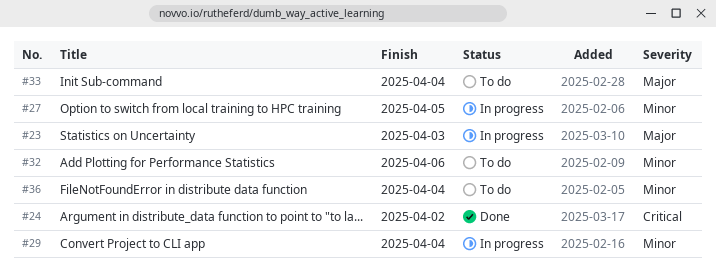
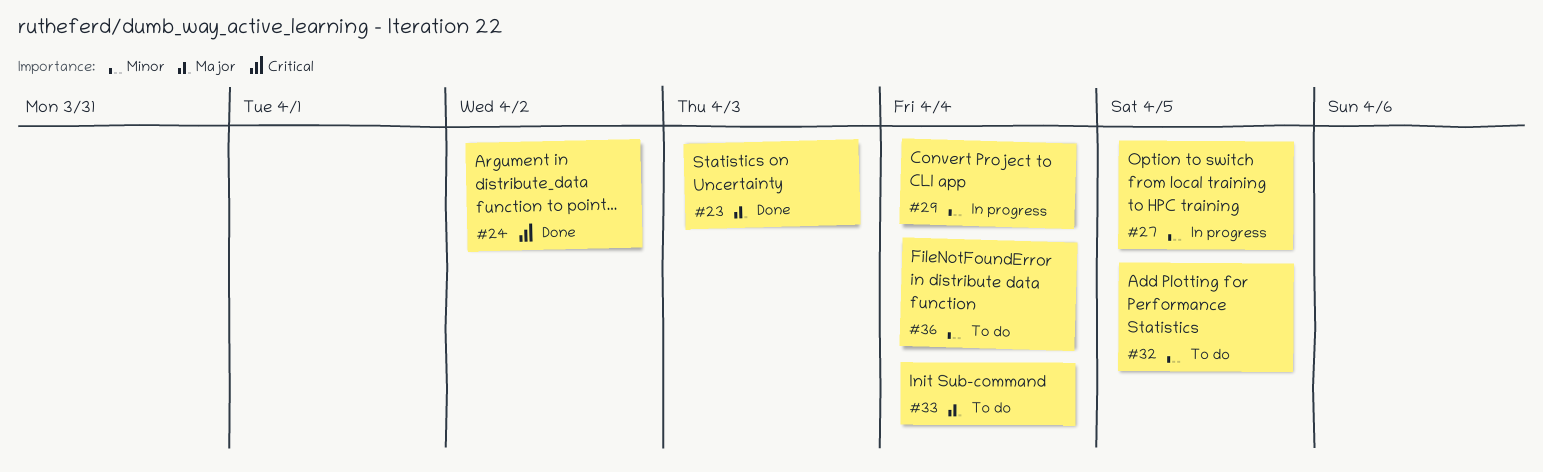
#23, status: In progress -> Done
#32, due: Apr 6 -> Apr 5

